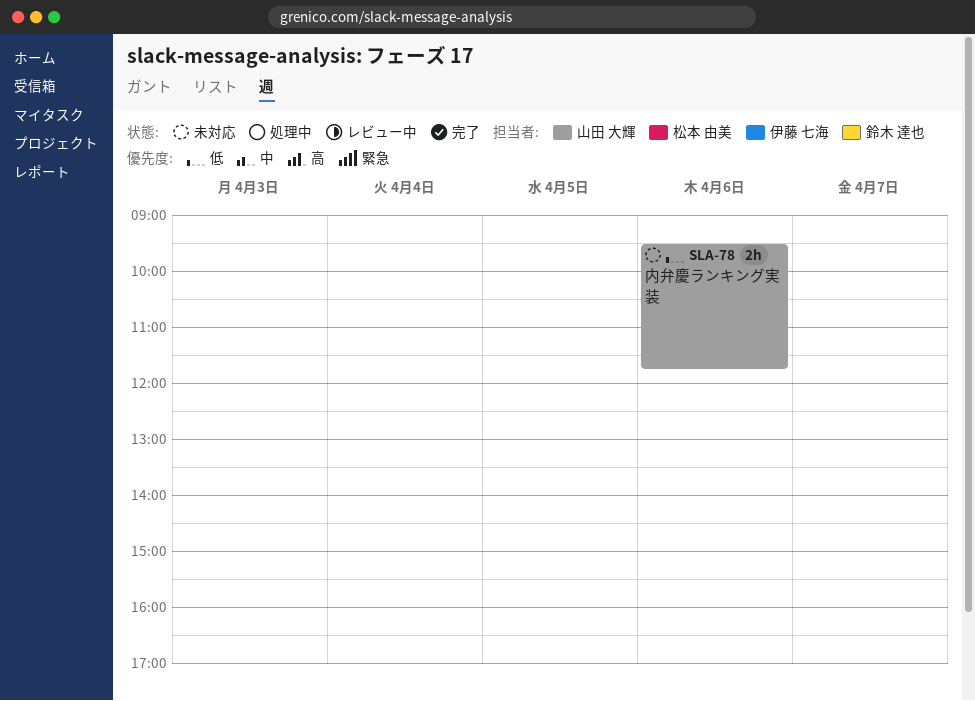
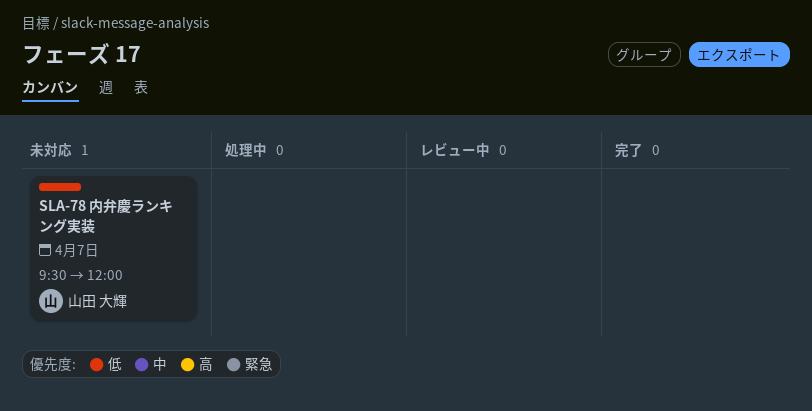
SLA-78, day: Apr 6 -> Apr 7
SLA-78, ends: 11:45 -> 12:00

